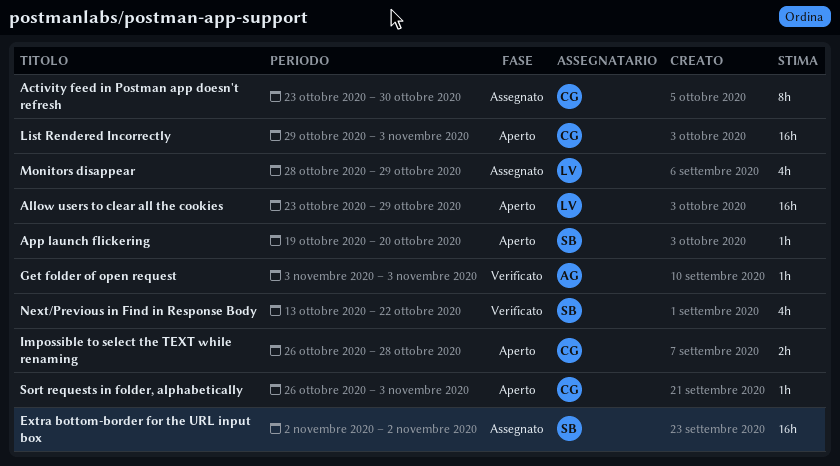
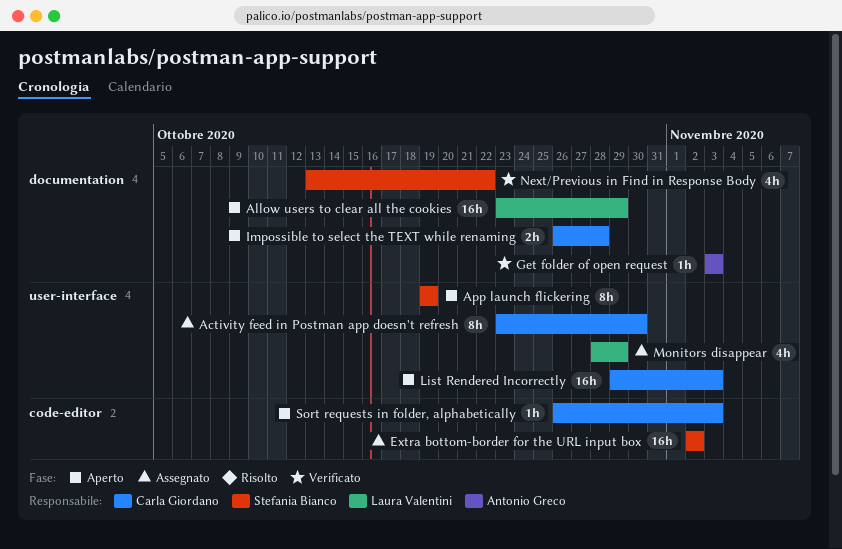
App launch flickering, estimate: 1h -> 8h
App launch flickering, due: Oct 20 -> Oct 19

